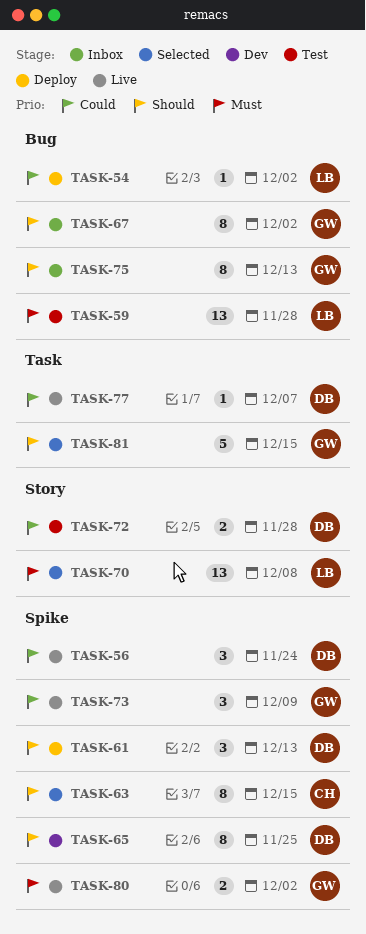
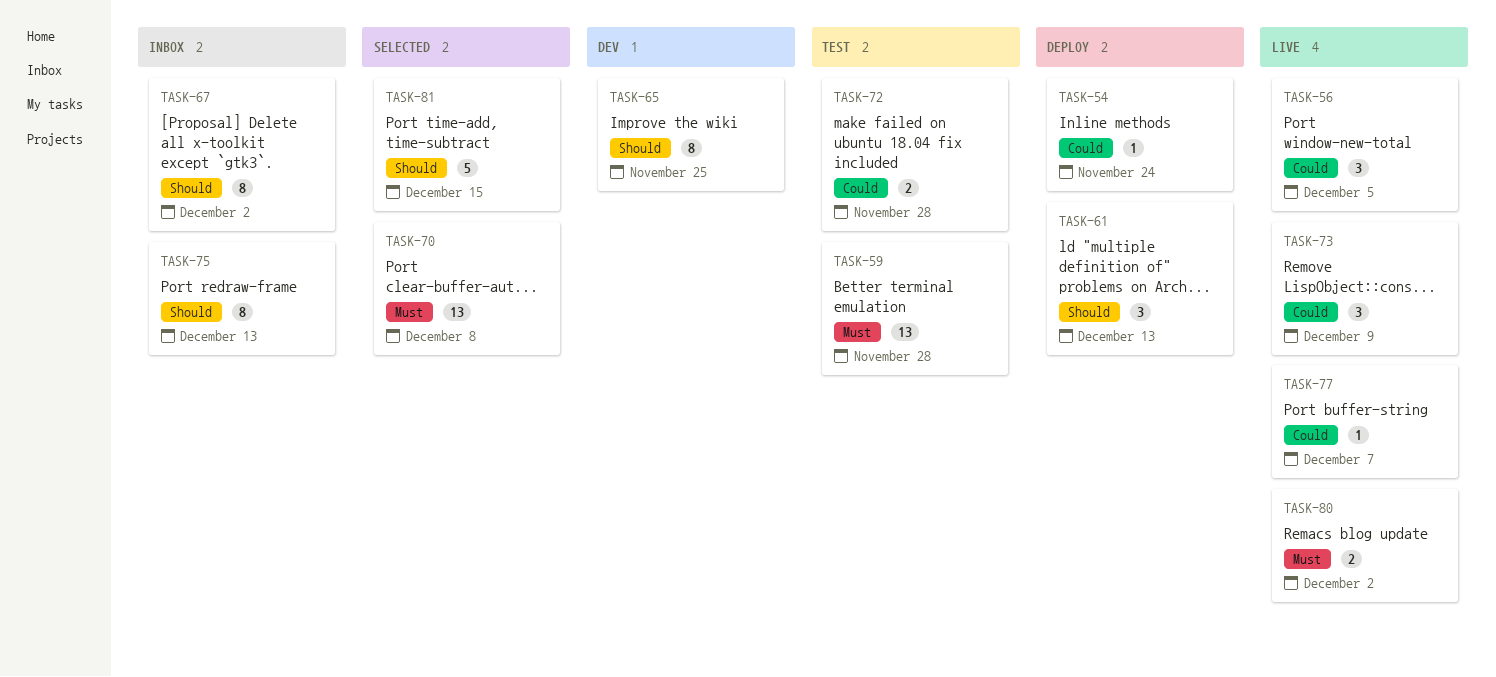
TASK-54, due: Dec 2 -> Nov 24
TASK-56, due: Nov 24 -> Dec 5
TASK-63: present -> none

